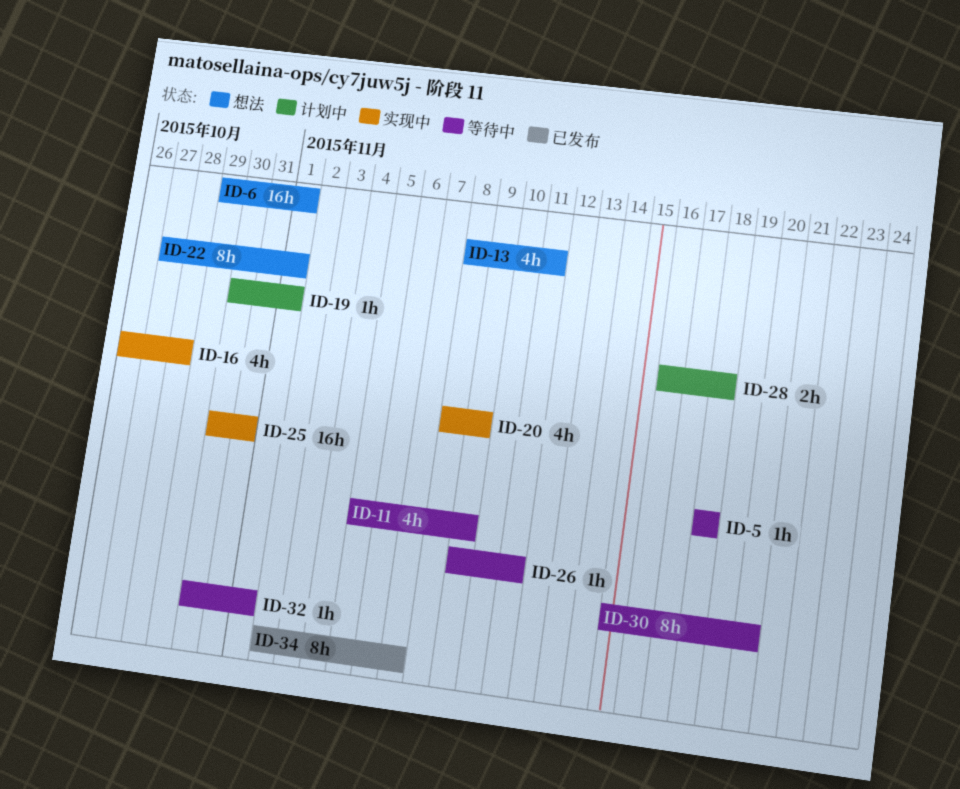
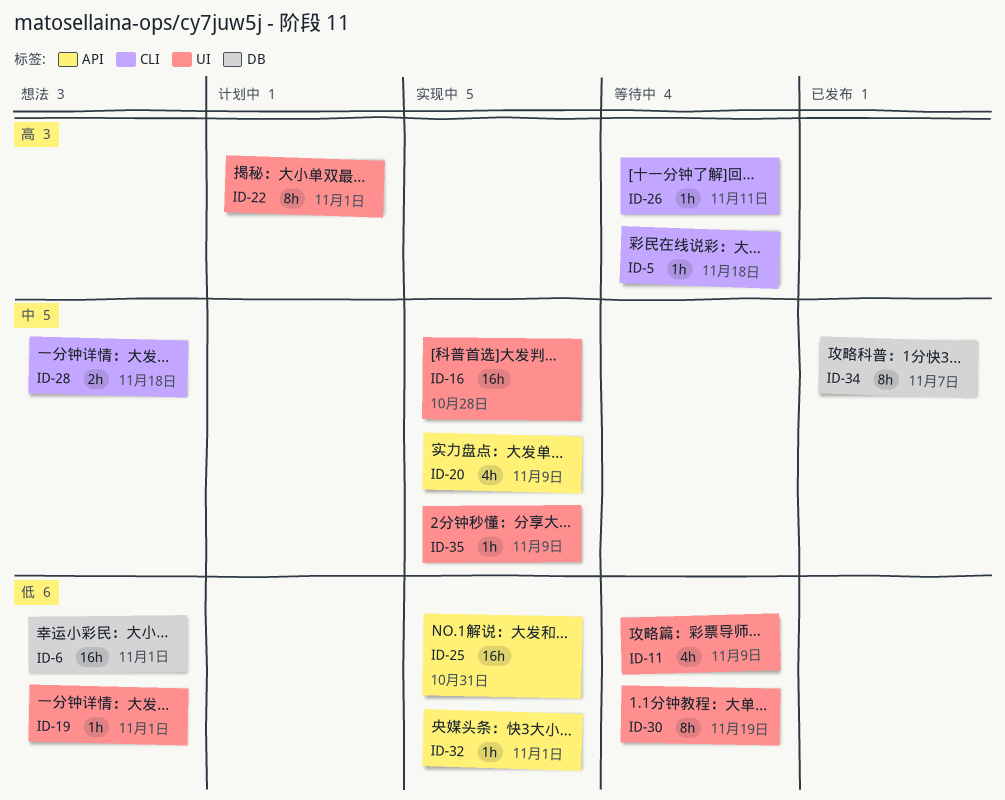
ID-13: present -> none
ID-16, estimate: 4h -> 16h
ID-19, status: 计划中 -> 想法
ID-22, status: 想法 -> 计划中
ID-28, status: 计划中 -> 想法
ID-30, due: Nov 20 -> Nov 19
ID-32, status: 等待中 -> 实现中
ID-35: none -> present

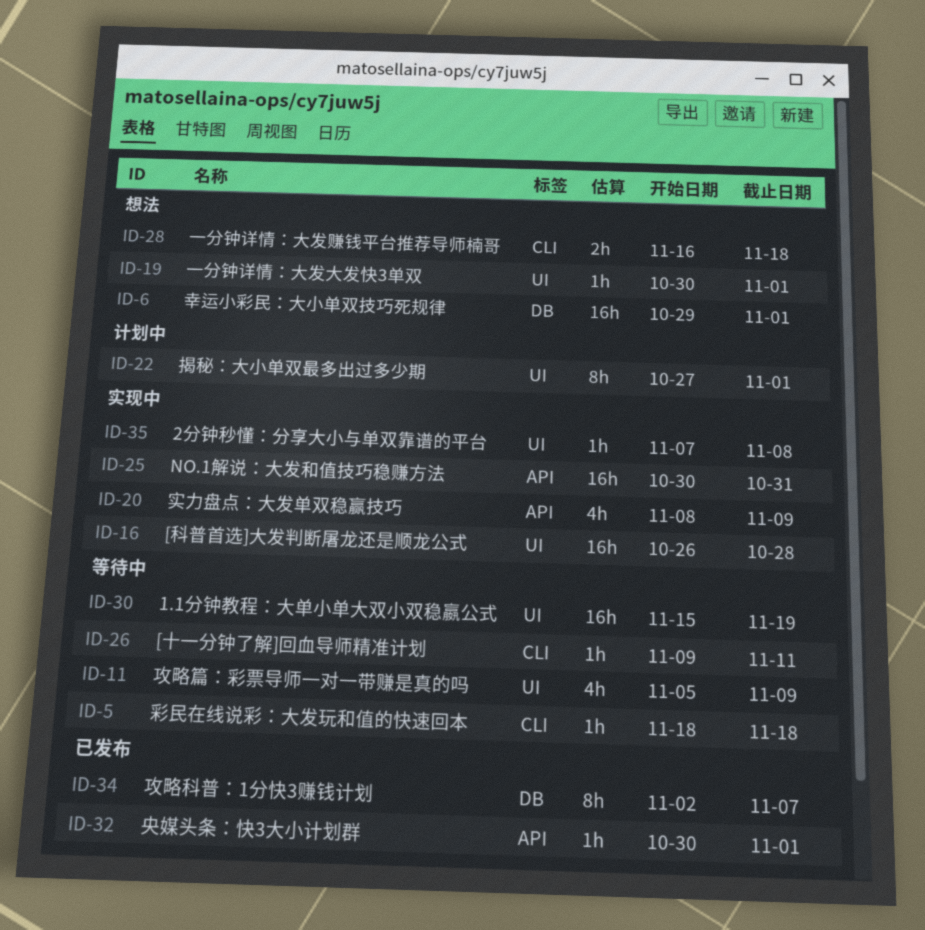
ID-30, estimate: 8h -> 16h
ID-32, status: 实现中 -> 已发布
ID-35, due: Nov 9 -> Nov 8

